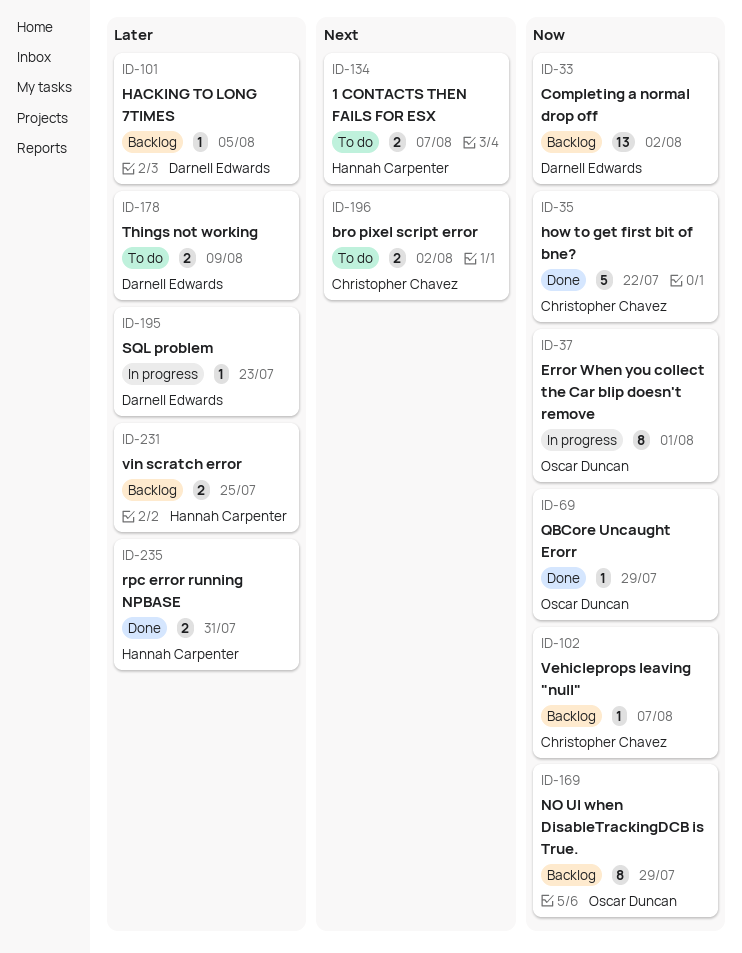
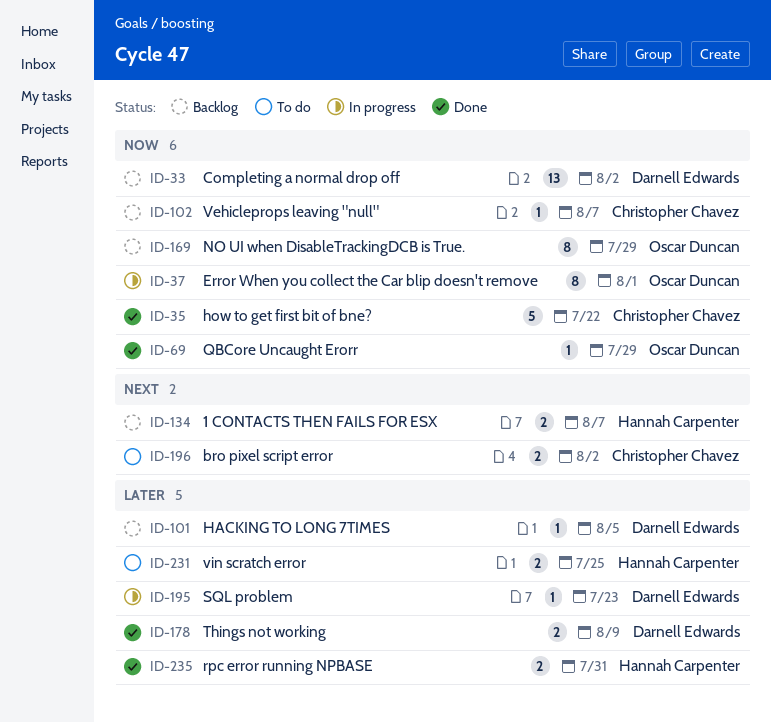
ID-134, status: To do -> Backlog
ID-178, status: To do -> Done
ID-231, status: Backlog -> To do

